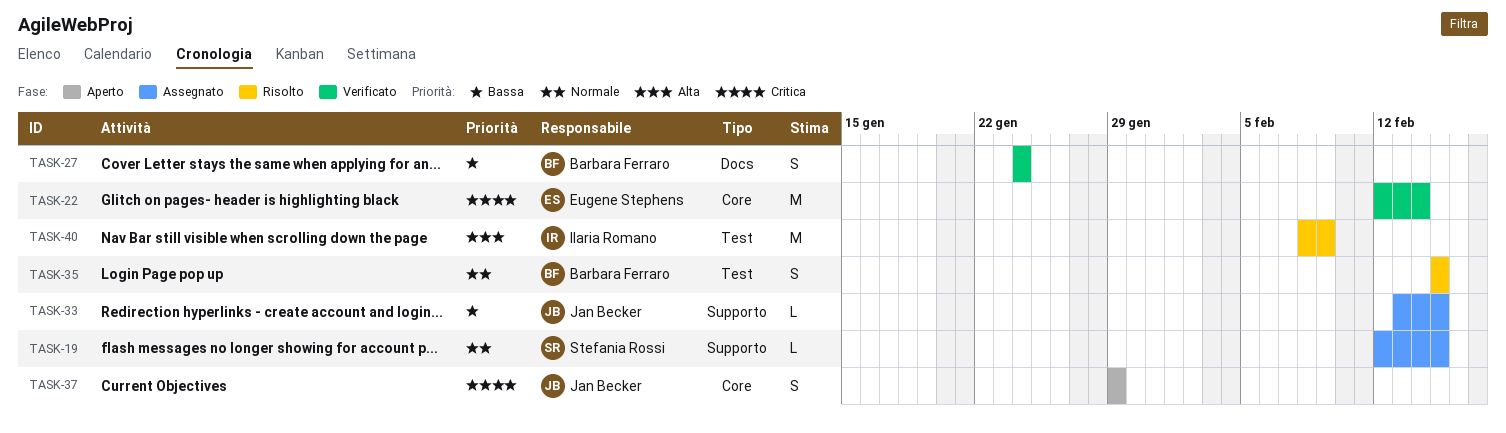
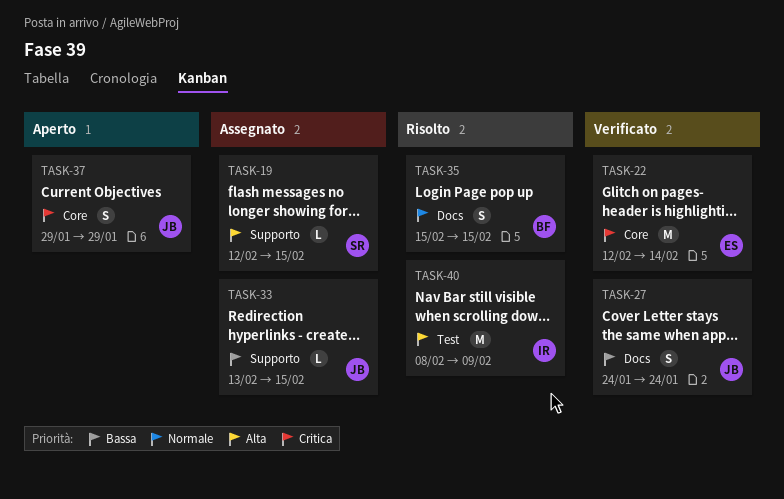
TASK-19, priority: Normale -> Alta
TASK-27, owner: Barbara Ferraro -> Jan Becker
TASK-35, label: Test -> Docs

